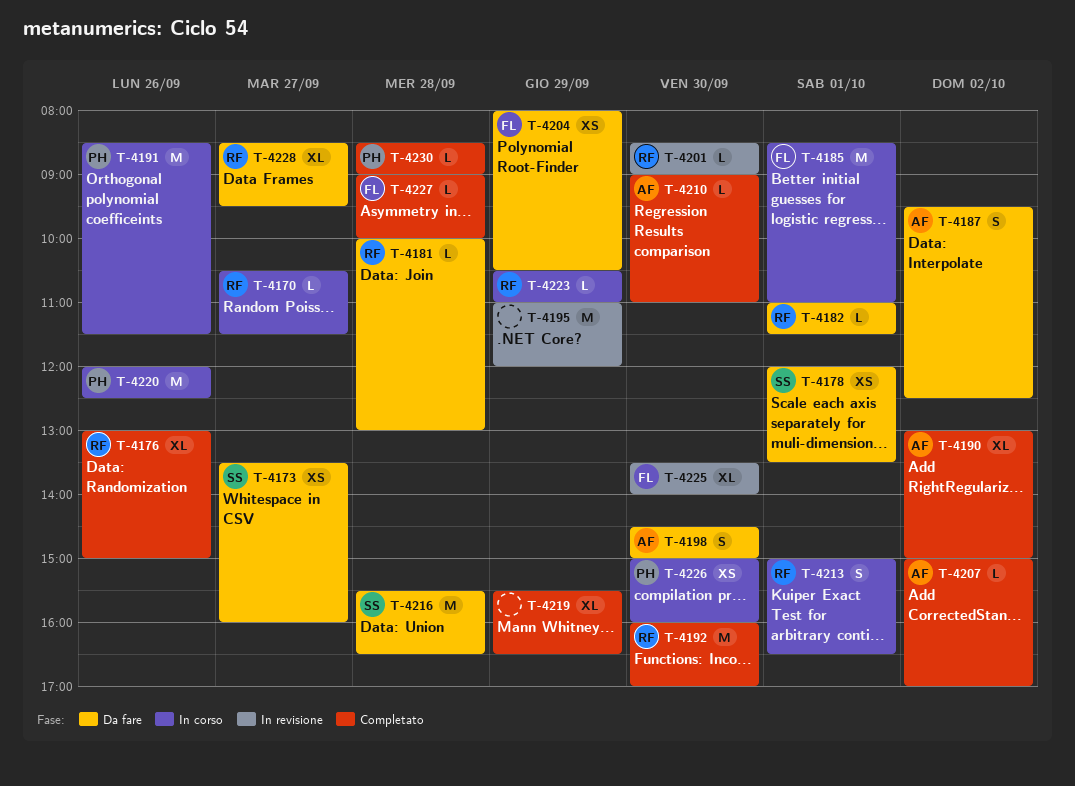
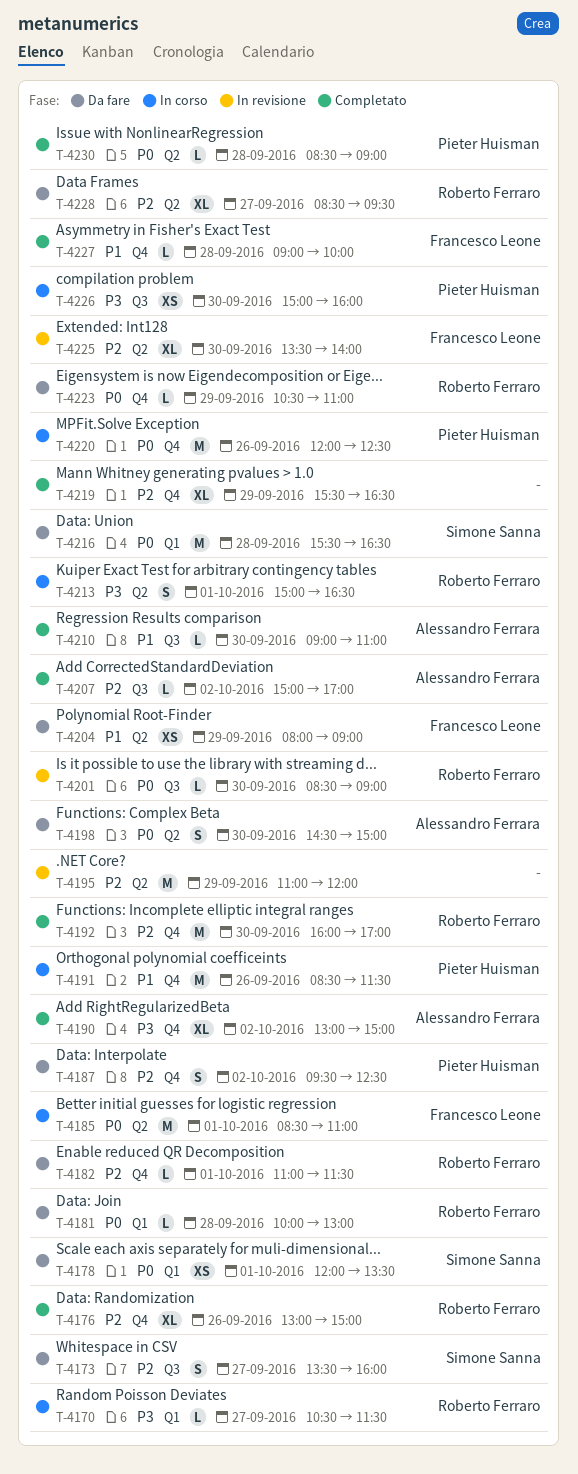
T-4173, estimate: XS -> S
T-4187, owner: Alessandro Ferrara -> Pieter Huisman
T-4204, ends: 10:30 -> 09:00
T-4223, status: In corso -> Da fare

